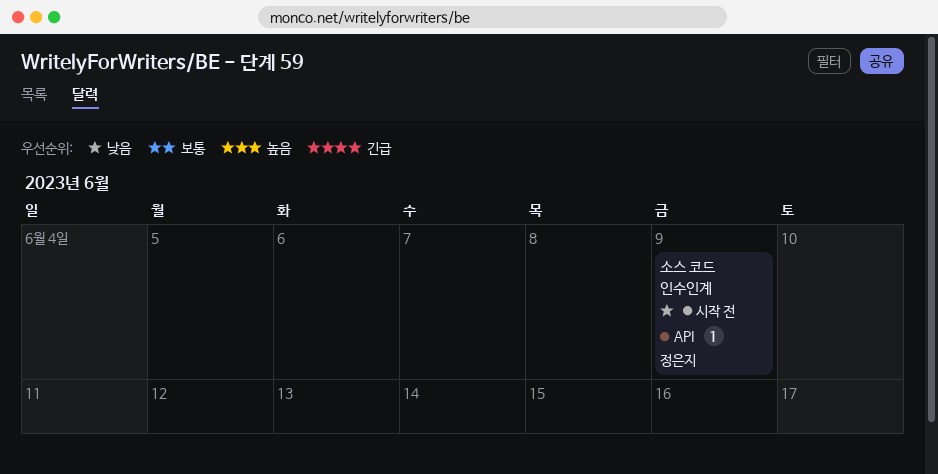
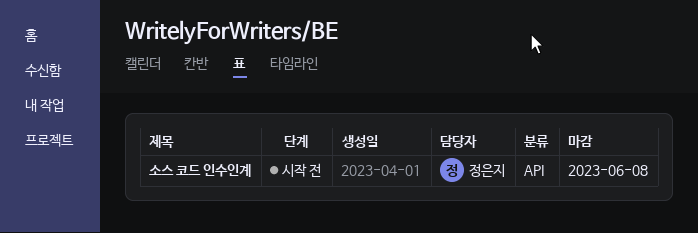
소스 코드 인수인계, due: Jun 9 -> Jun 8

